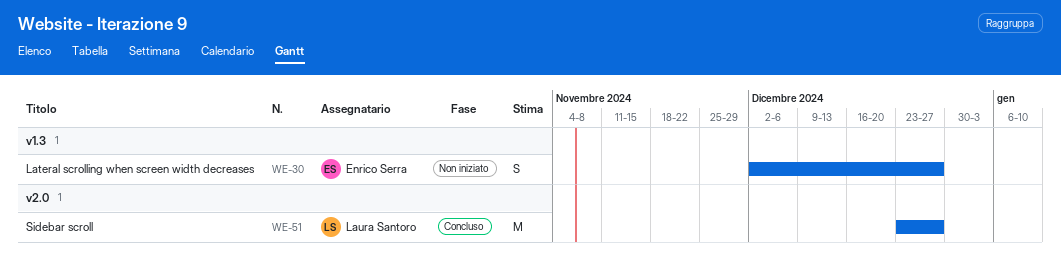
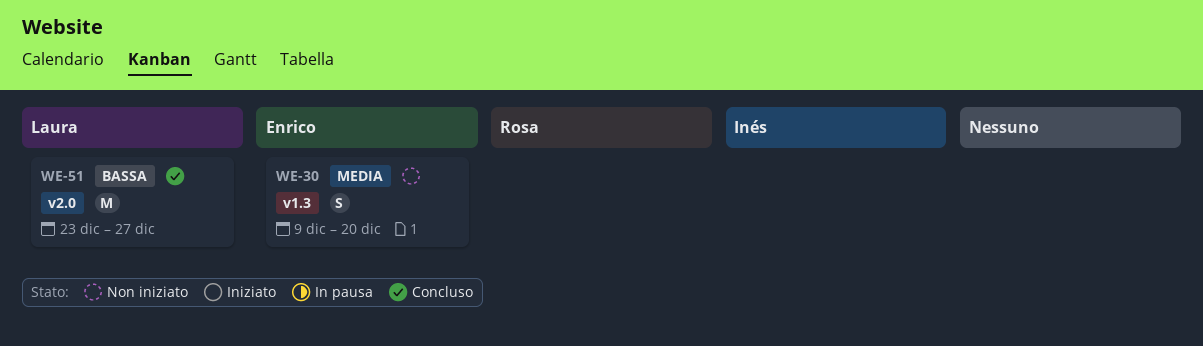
WE-30, start: Dec 2 -> Dec 9
WE-30, due: Dec 27 -> Dec 20

